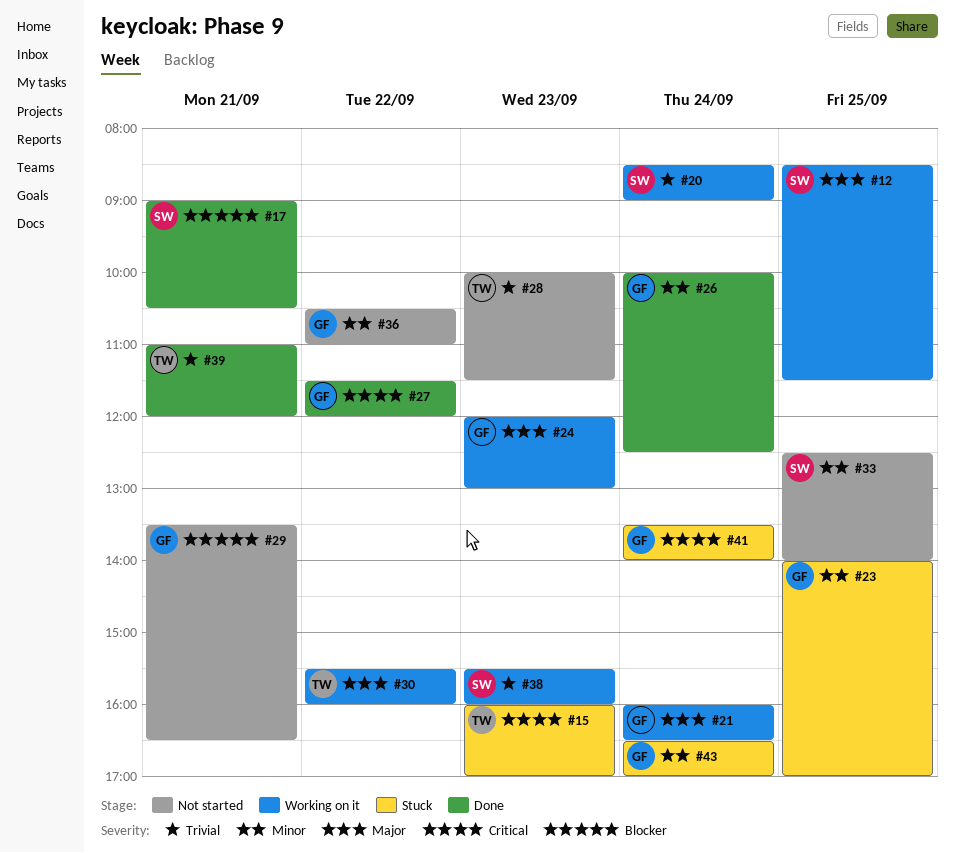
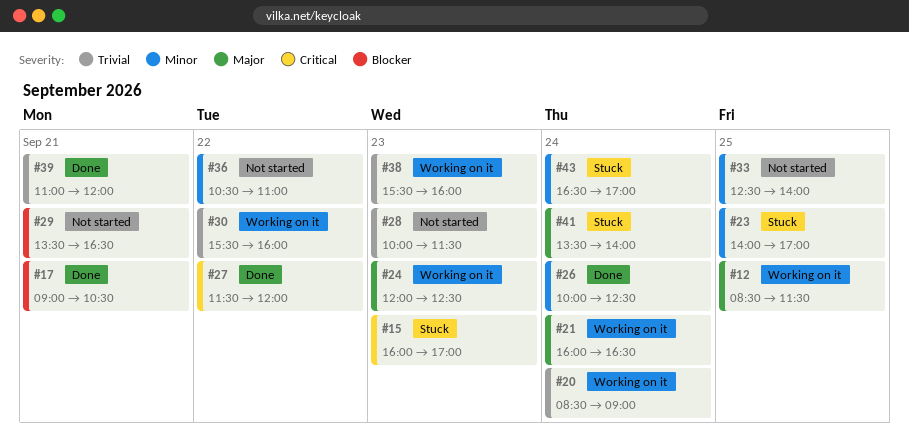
#24, ends: 13:00 -> 12:30
#30, priority: Major -> Trivial
#41, priority: Critical -> Major

